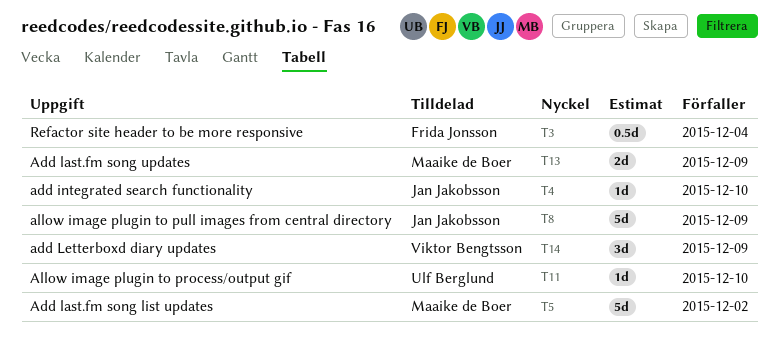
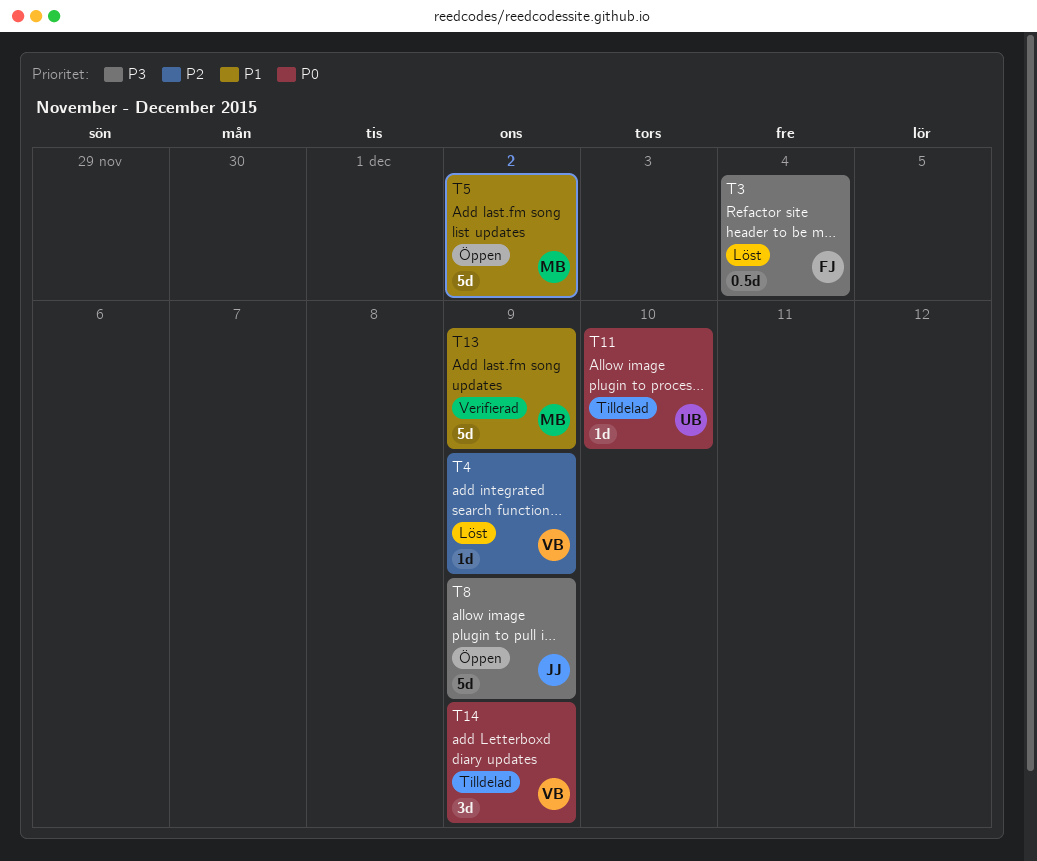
T4, owner: Jan Jakobsson -> Viktor Bengtsson
T4, due: Dec 10 -> Dec 9
T13, estimate: 2d -> 5d

